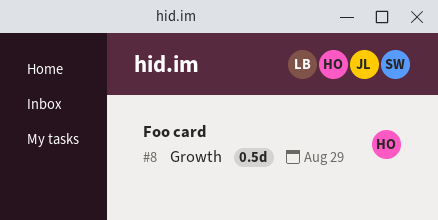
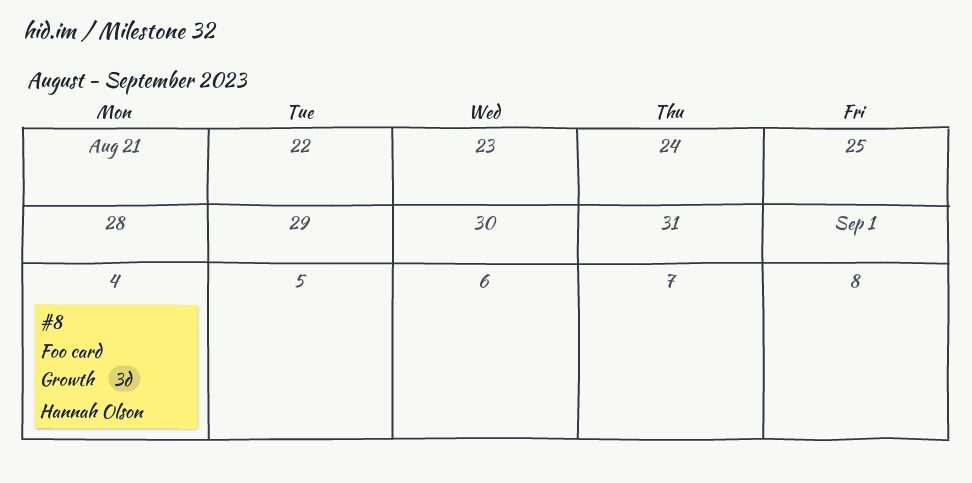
#8, estimate: 0.5d -> 3d
#8, due: Aug 29 -> Sep 4

